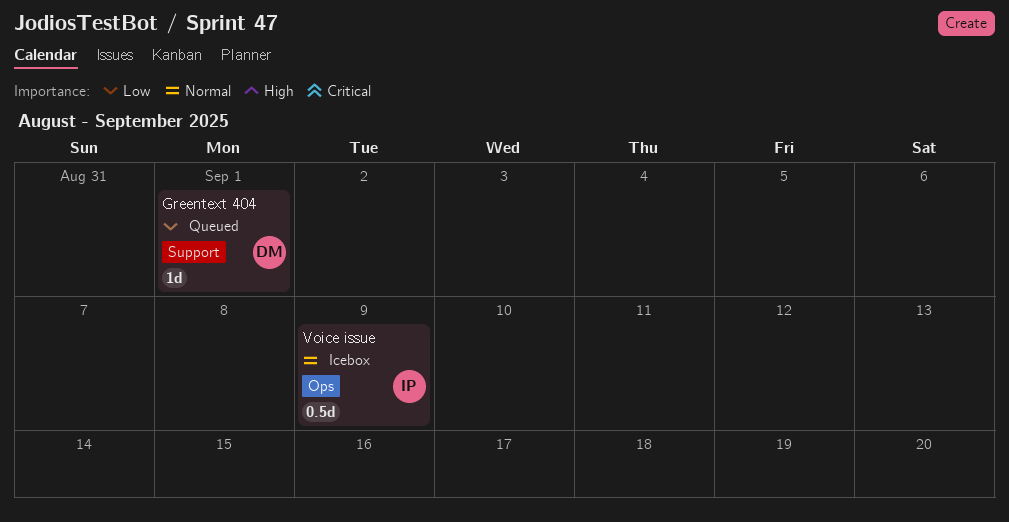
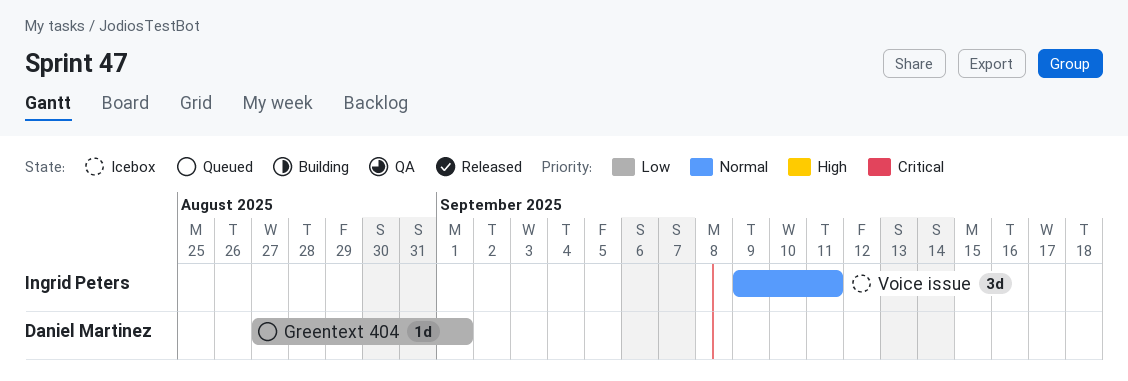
Voice issue, estimate: 0.5d -> 3d
Voice issue, due: Sep 9 -> Sep 11

